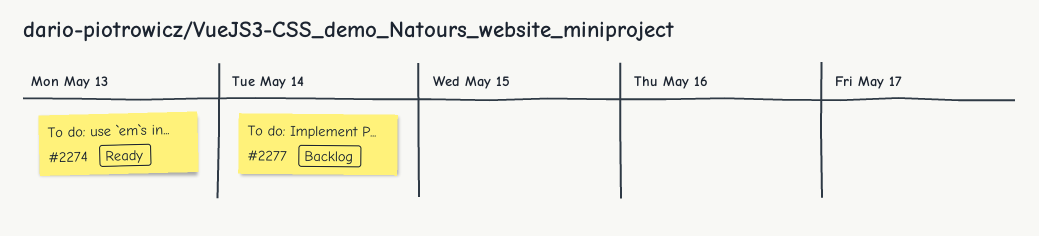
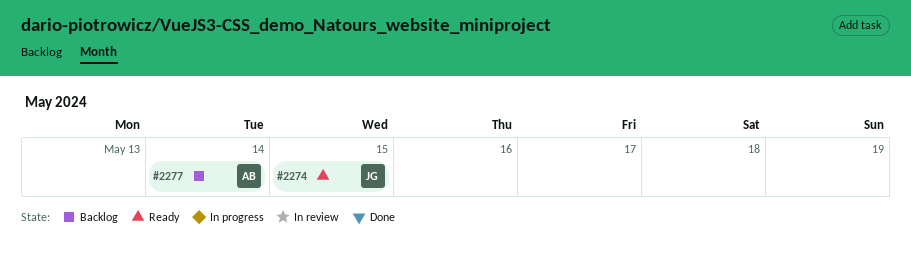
#2274, due: May 13 -> May 15

